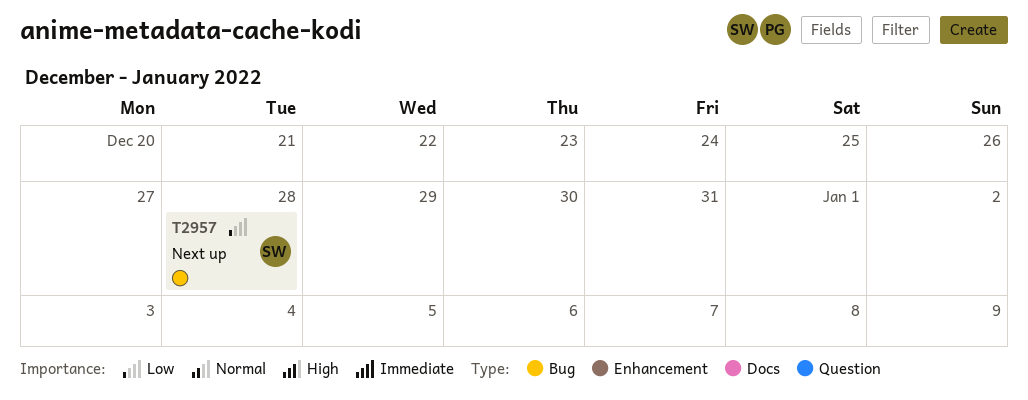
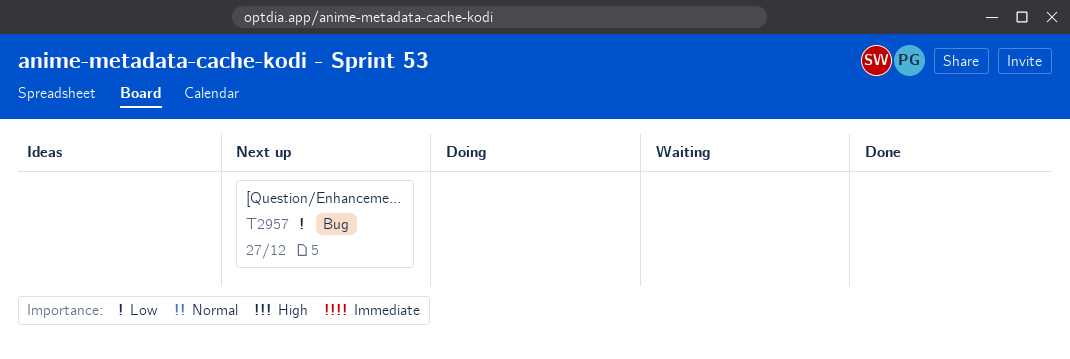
T2957, due: Dec 28 -> Dec 27

